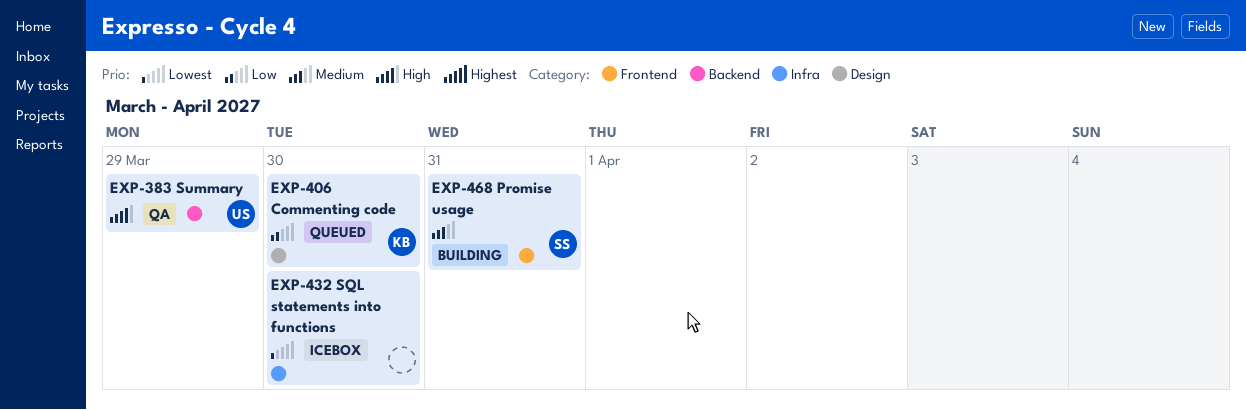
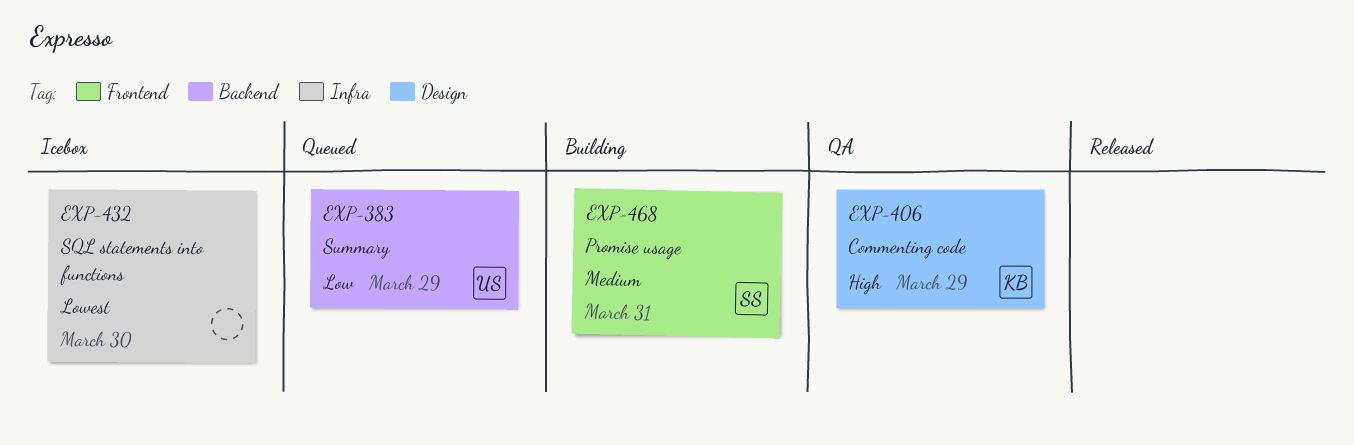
EXP-383, status: QA -> Queued
EXP-383, priority: High -> Low
EXP-406, status: Queued -> QA
EXP-406, priority: Low -> High
EXP-406, due: Mar 30 -> Mar 29

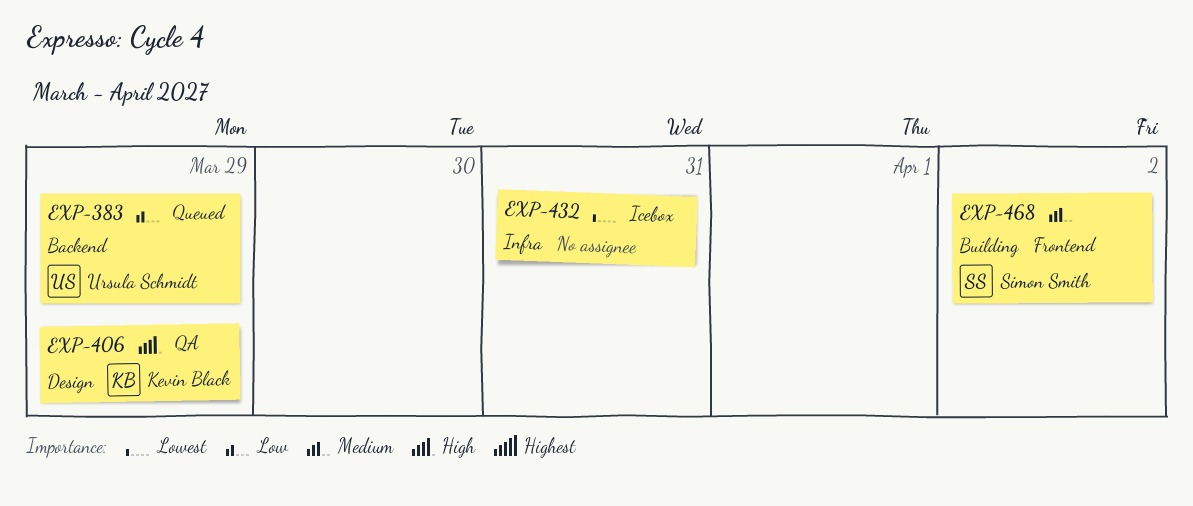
EXP-432, due: Mar 30 -> Mar 31
EXP-468, due: Mar 31 -> Apr 2

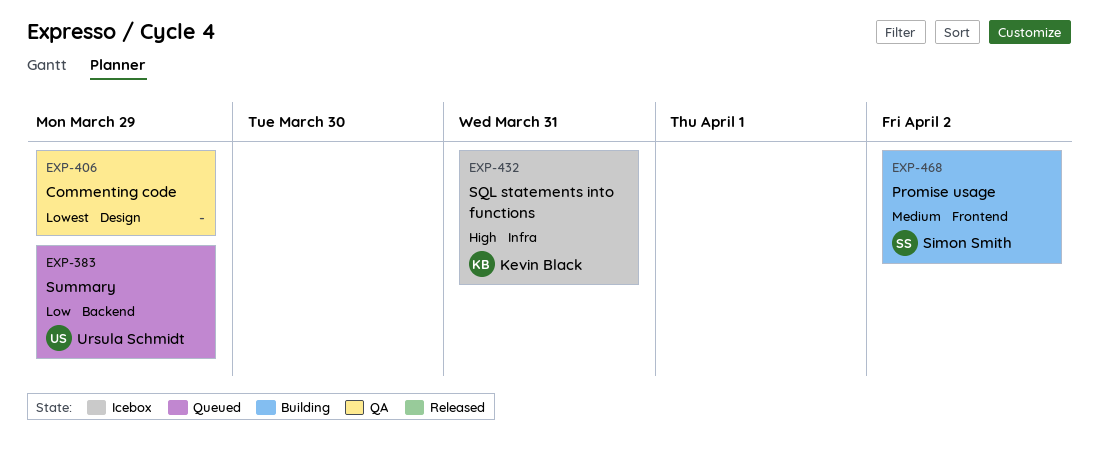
EXP-406, owner: Kevin Black -> none
EXP-406, priority: High -> Lowest
EXP-432, owner: none -> Kevin Black
EXP-432, priority: Lowest -> High

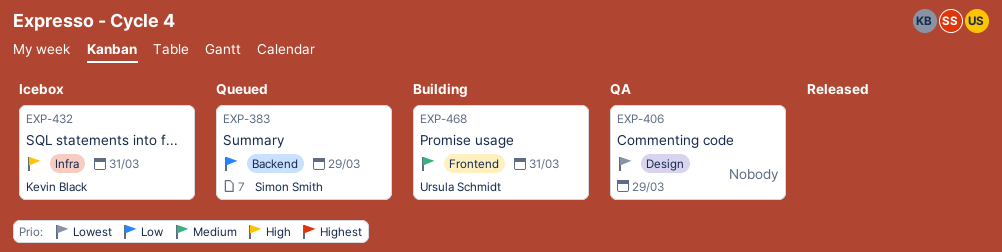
EXP-383, owner: Ursula Schmidt -> Simon Smith
EXP-468, owner: Simon Smith -> Ursula Schmidt
EXP-468, due: Apr 2 -> Mar 31

